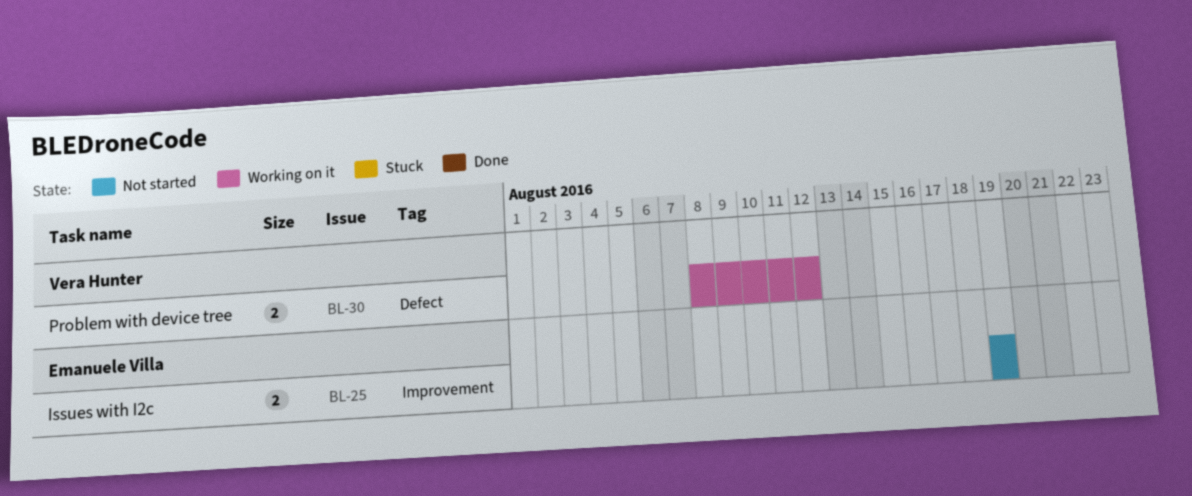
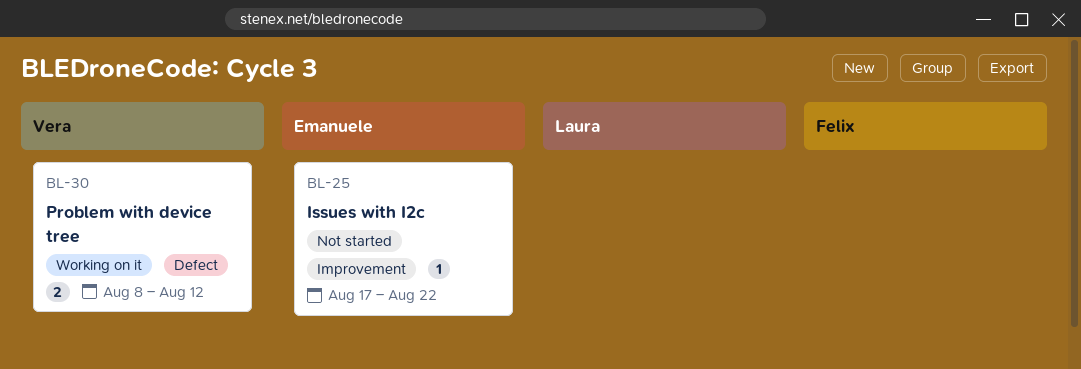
BL-25, estimate: 2 -> 1
BL-25, start: Aug 19 -> Aug 17
BL-25, due: Aug 19 -> Aug 22

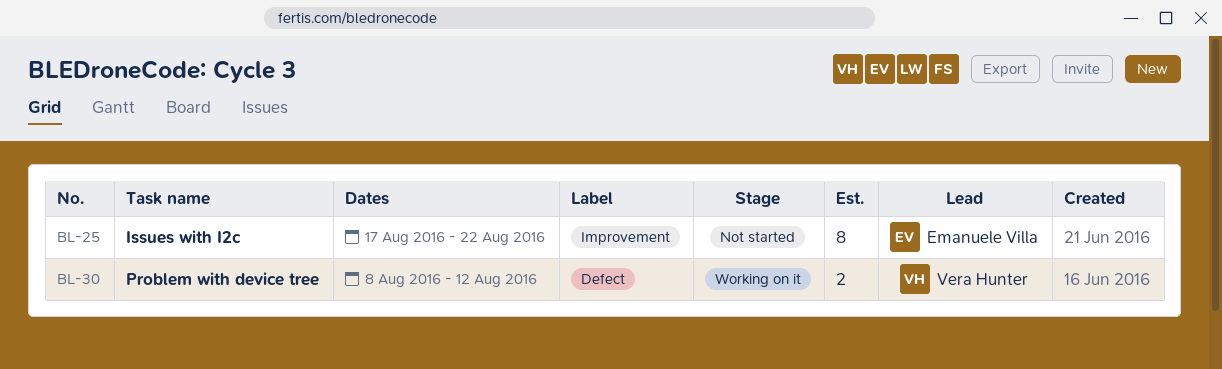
BL-25, estimate: 1 -> 8

